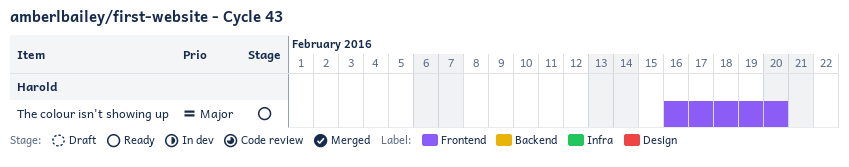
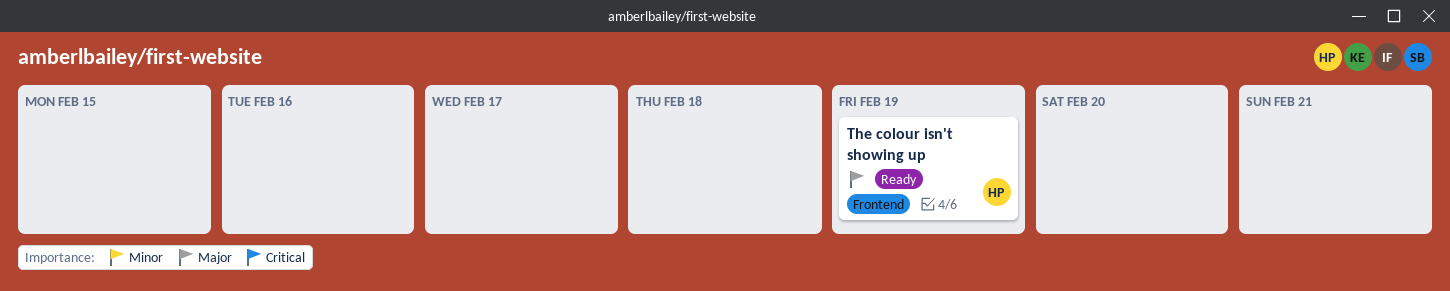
The colour isn't showing up, due: Feb 20 -> Feb 19

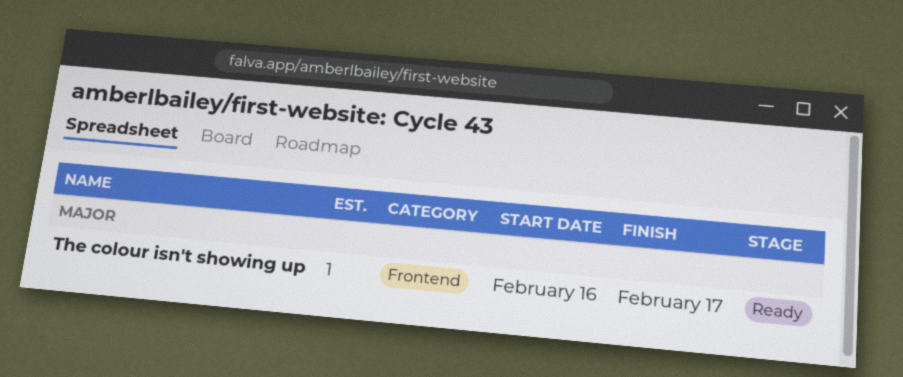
The colour isn't showing up, due: Feb 19 -> Feb 17

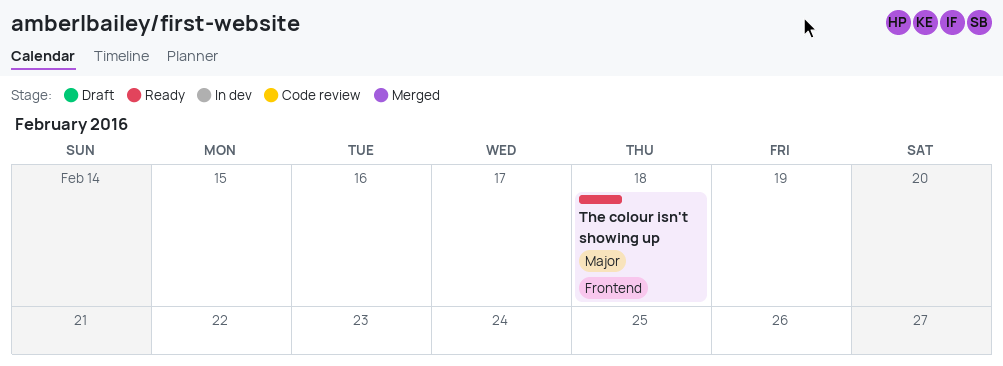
The colour isn't showing up, due: Feb 17 -> Feb 18

